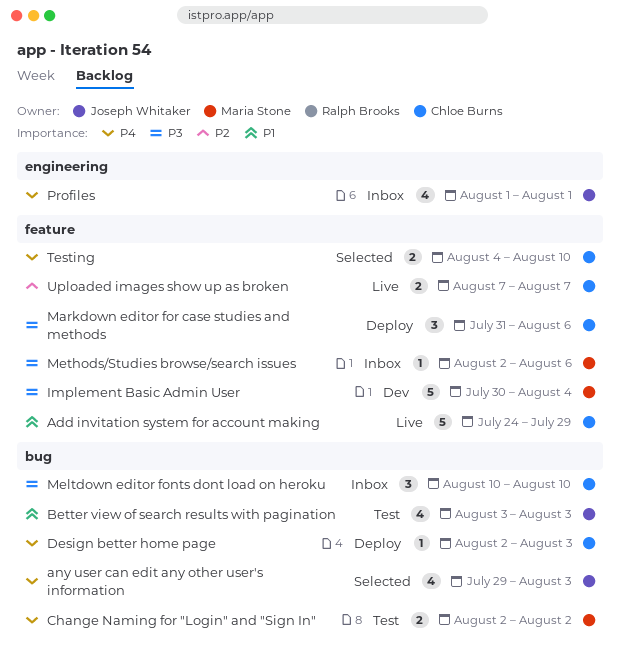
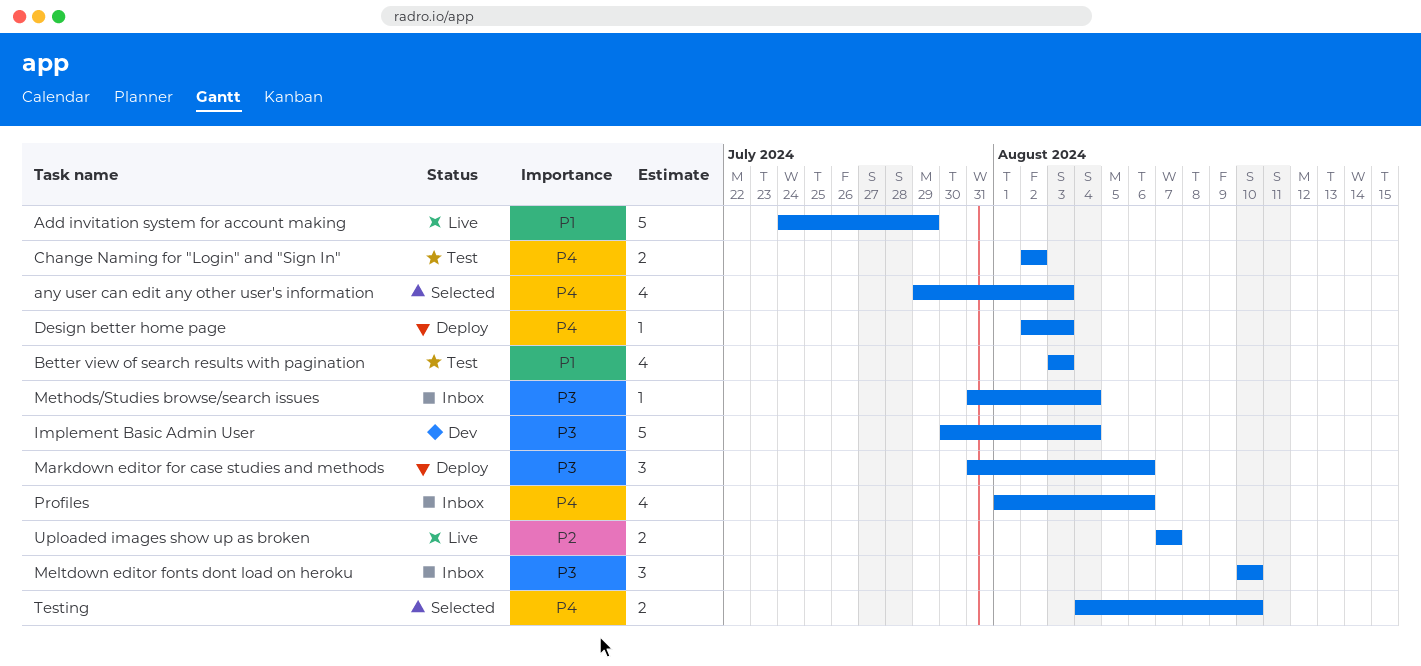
Methods/Studies browse/search issues, start: Aug 2 -> Jul 31
Methods/Studies browse/search issues, due: Aug 6 -> Aug 4
Profiles, due: Aug 1 -> Aug 6

